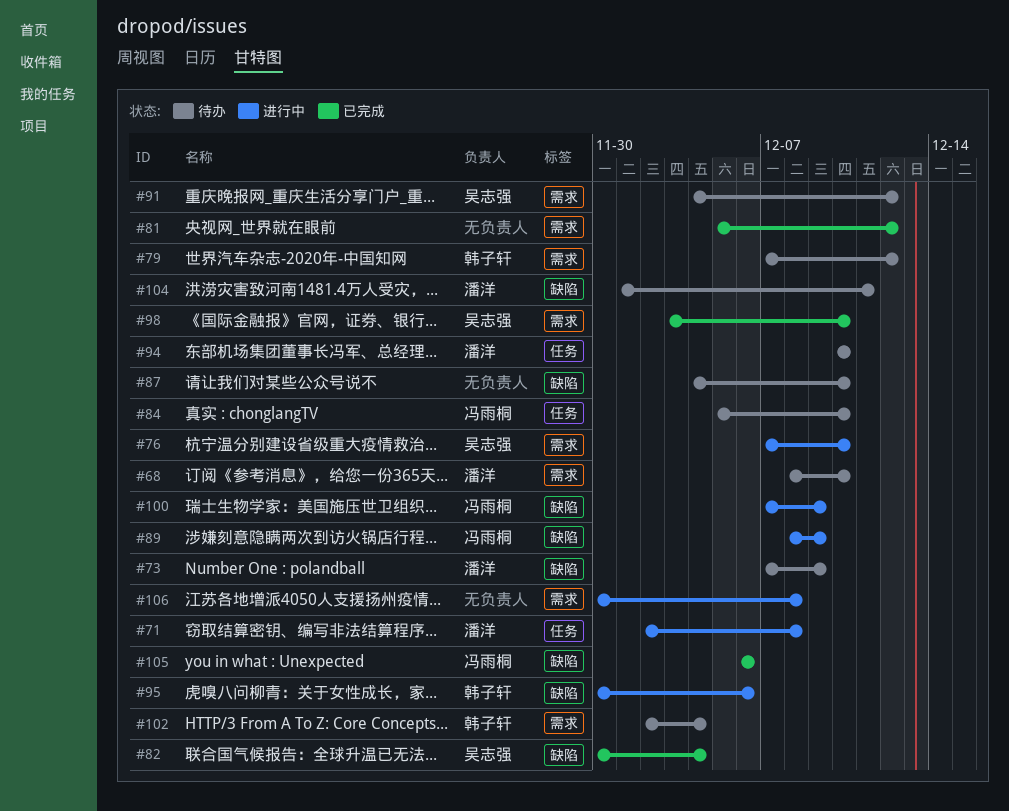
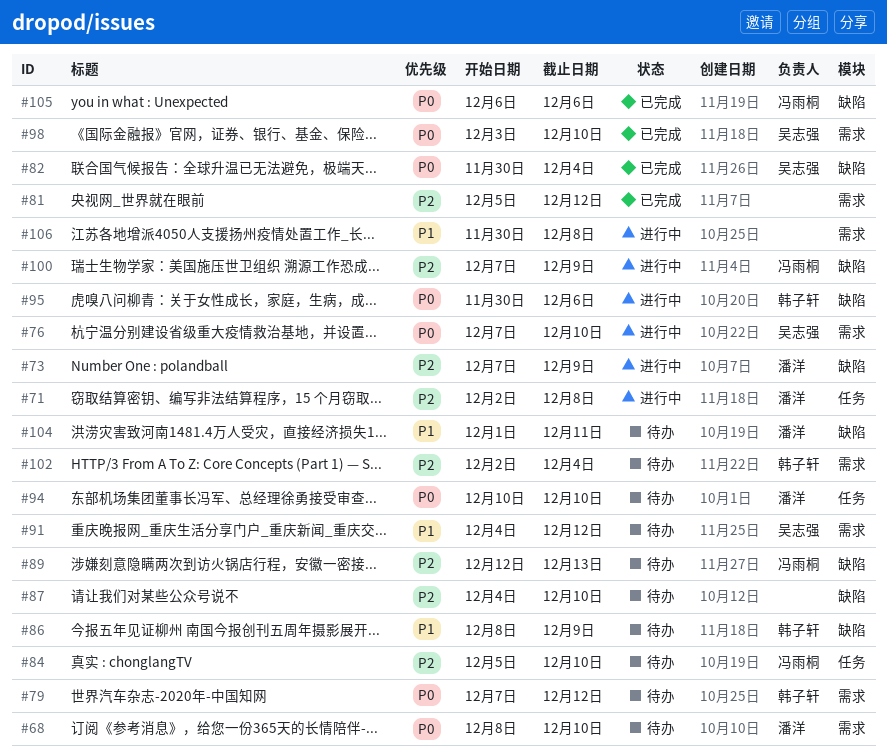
#73, status: 待办 -> 进行中
#86: none -> present
#89, status: 进行中 -> 待办
#89, start: Dec 8 -> Dec 12
#89, due: Dec 9 -> Dec 13

